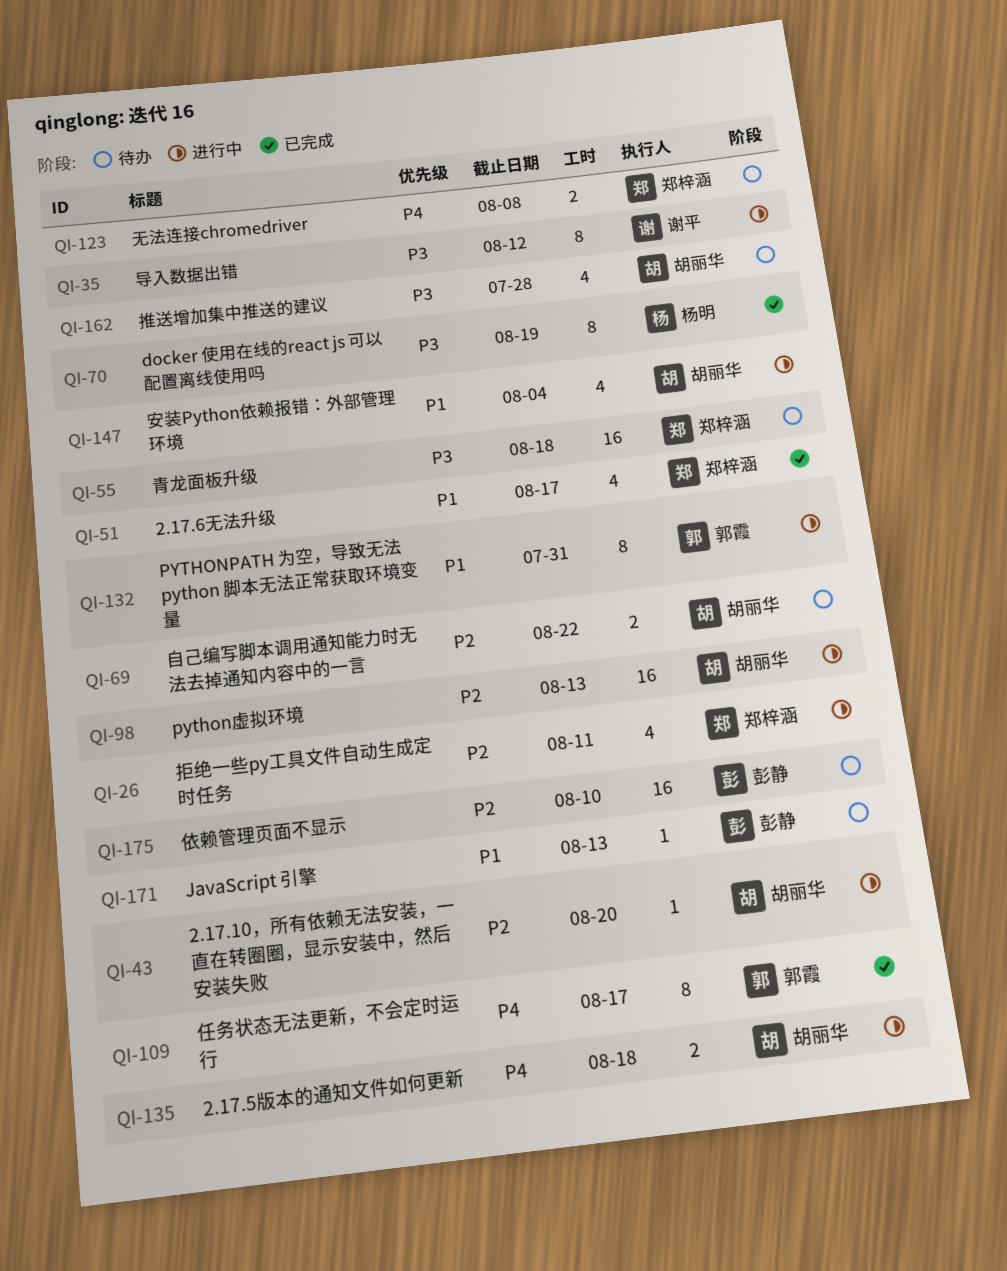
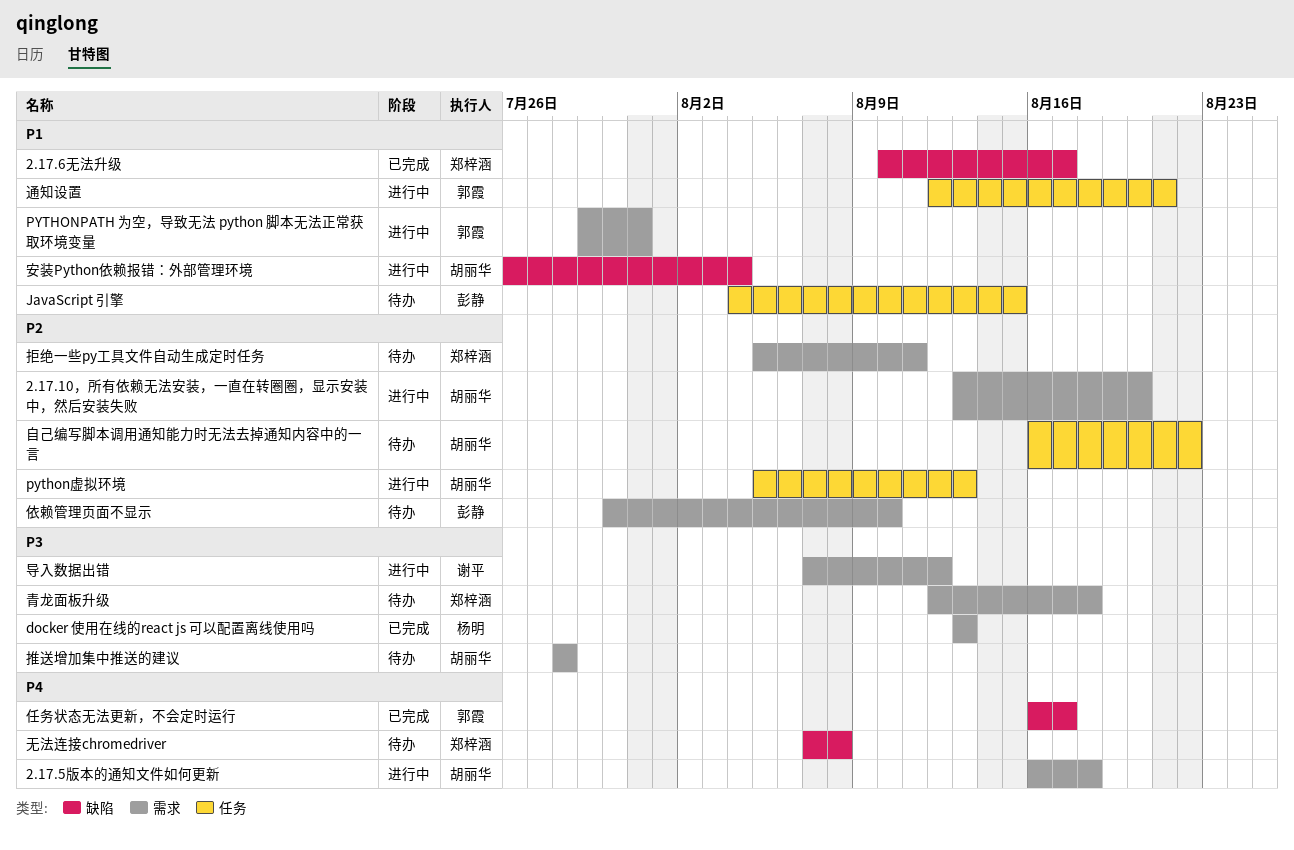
docker 使用在线的react js 可以配置离线使用吗, due: Aug 19 -> Aug 13
JavaScript 引擎, due: Aug 13 -> Aug 15
拒绝一些py工具文件自动生成定时任务, status: 进行中 -> 待办
通知设置: none -> present

